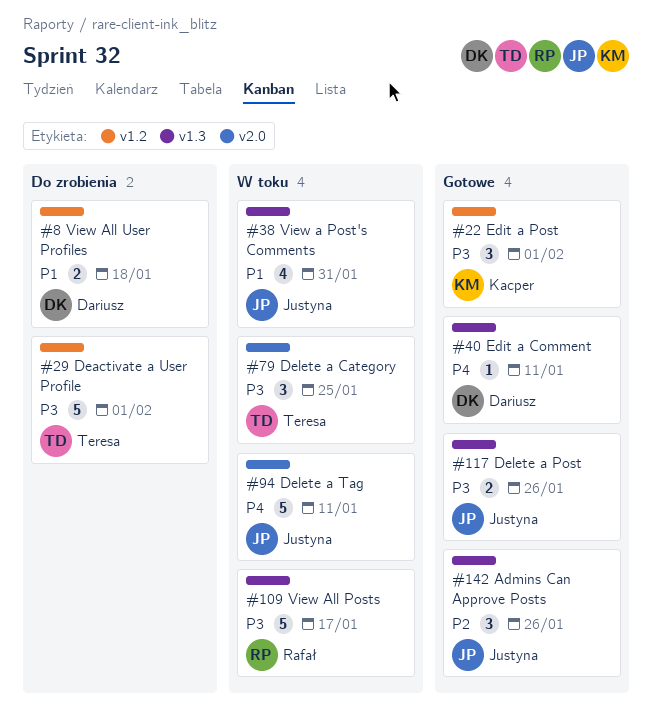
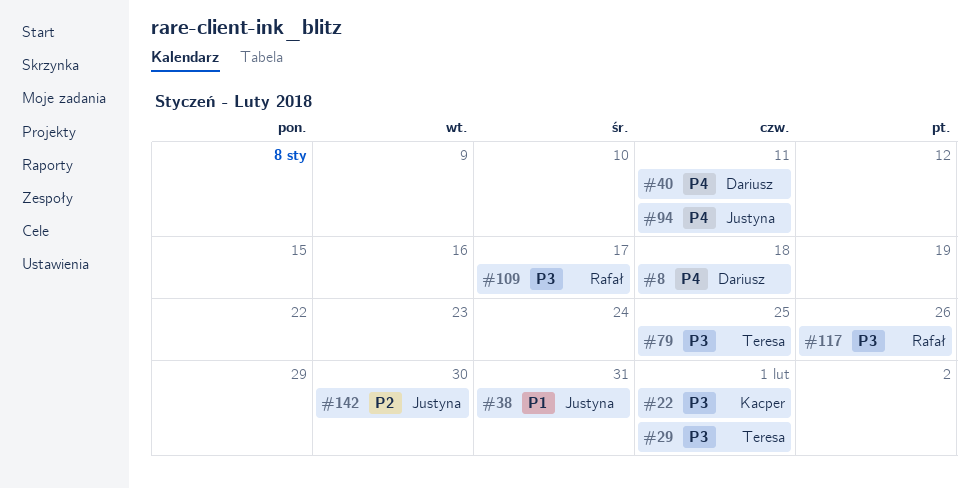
#8, priority: P1 -> P4
#117, owner: Justyna -> Rafał
#142, due: Jan 26 -> Jan 30

